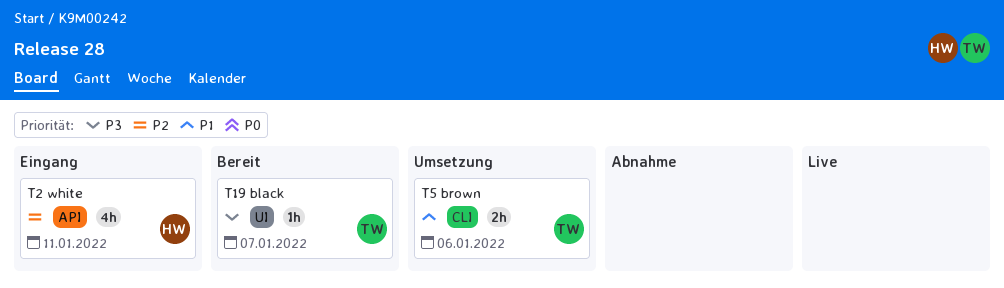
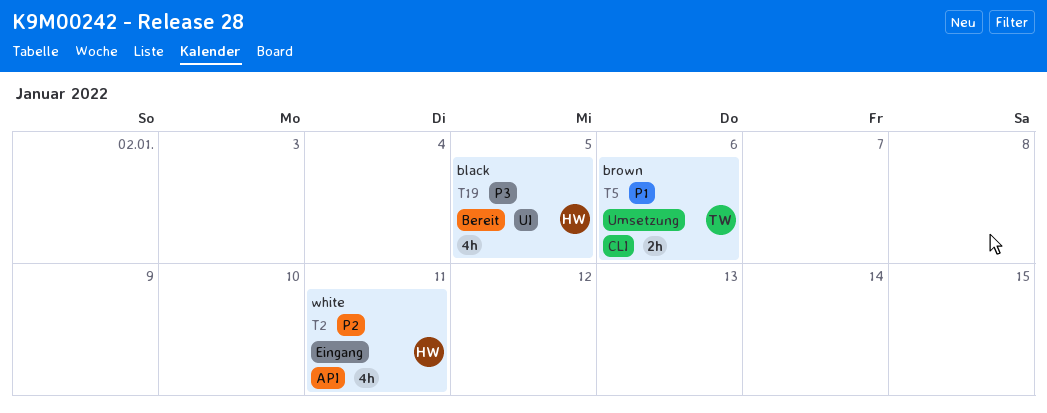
T19, owner: TW -> HW
T19, estimate: 1h -> 4h
T19, due: Jan 7 -> Jan 5

